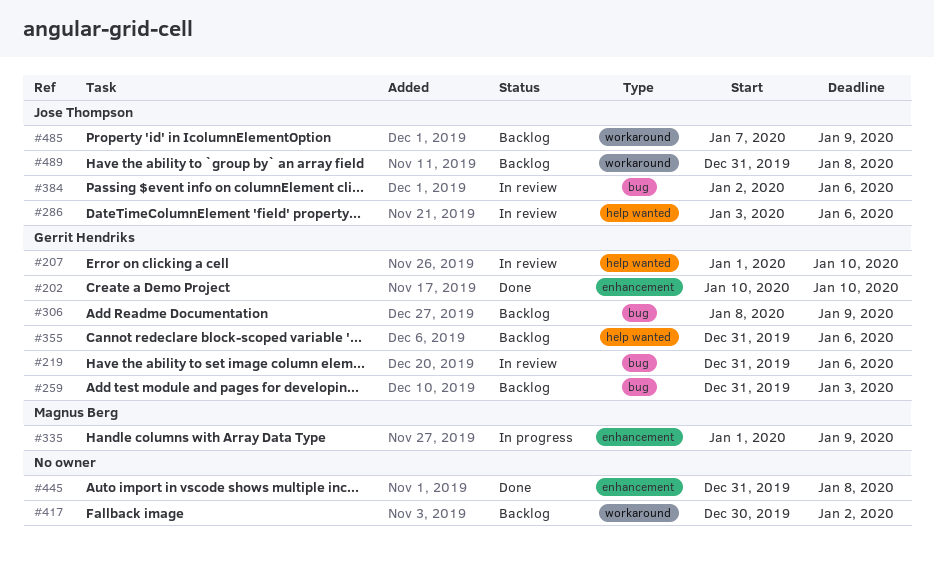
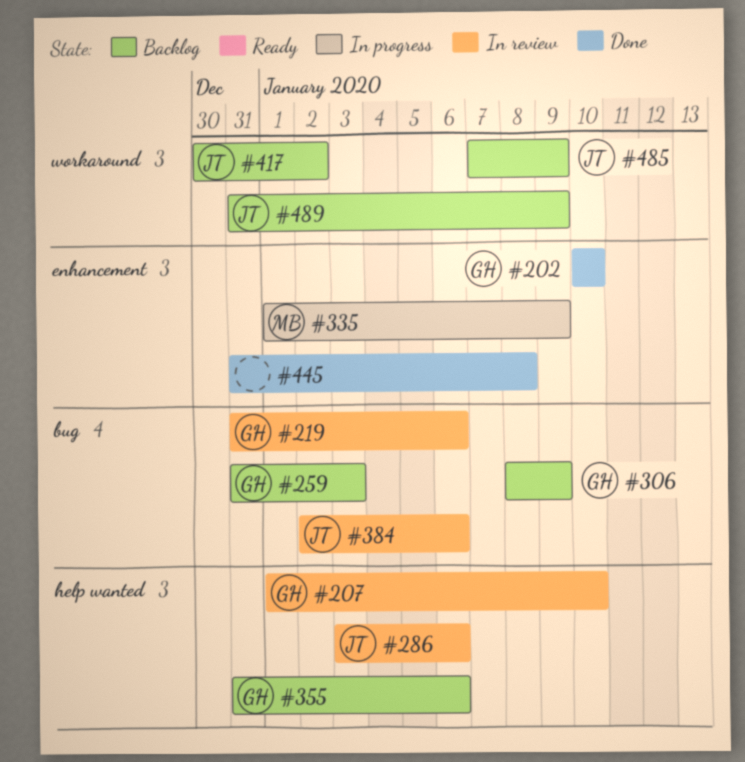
#417, owner: none -> Jose Thompson
#489, due: Jan 8 -> Jan 9

